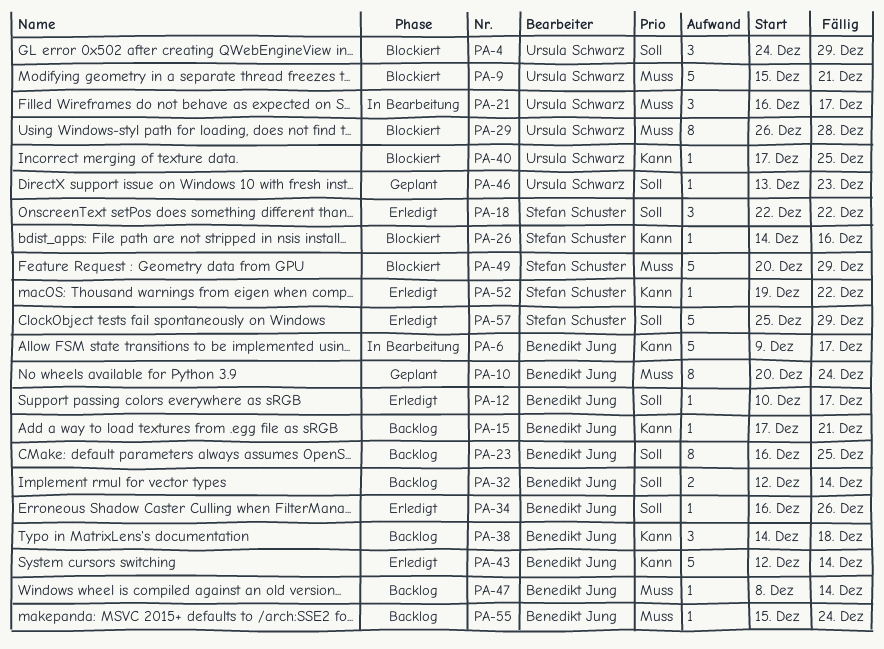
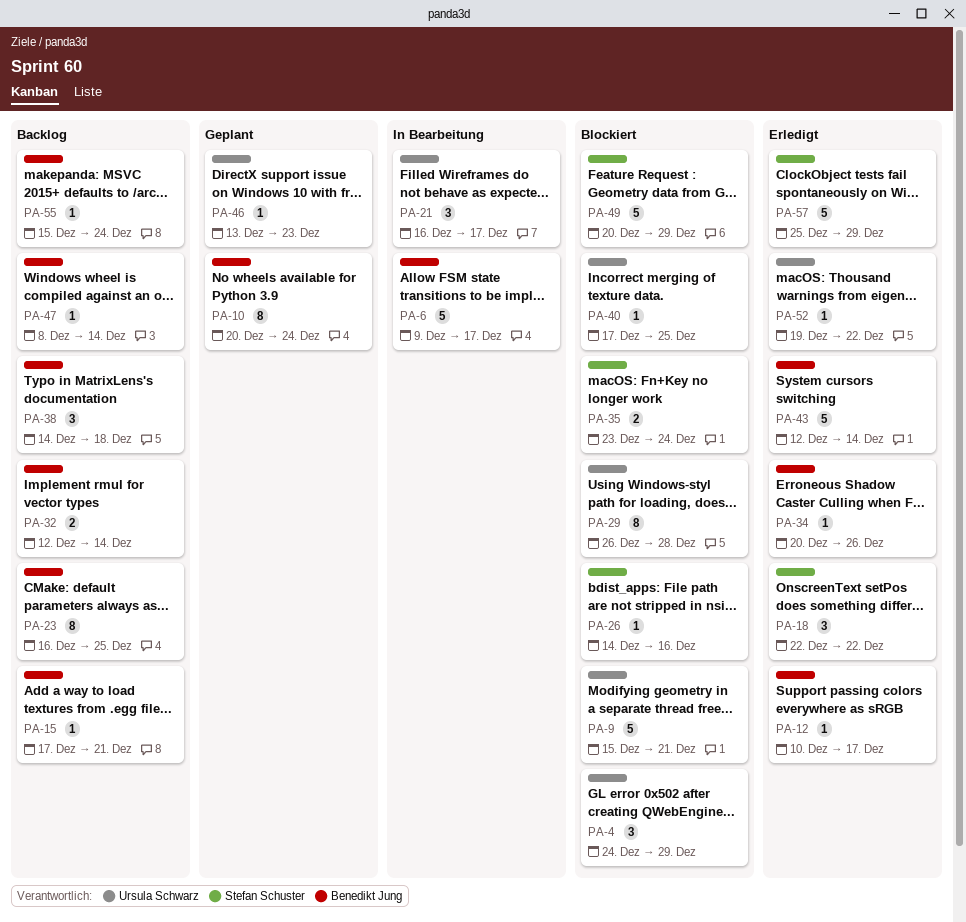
PA-34, start: Dec 16 -> Dec 20
PA-35: none -> present
PA-52, owner: Stefan Schuster -> Ursula Schwarz

